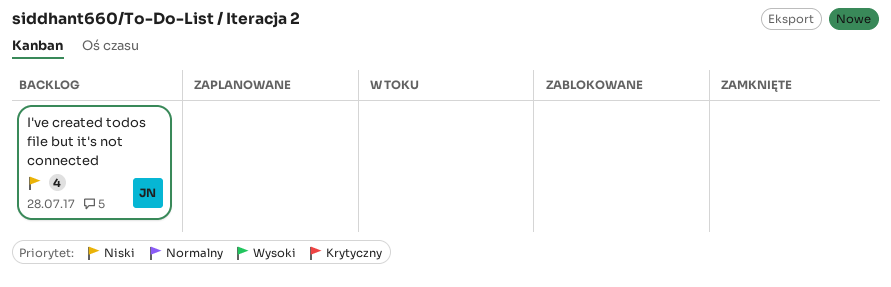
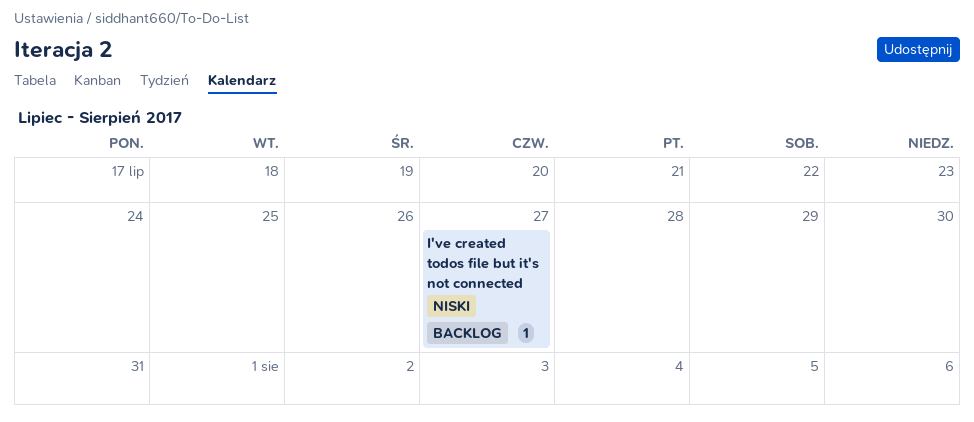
I've created todos file but it's not connected, estimate: 4 -> 1
I've created todos file but it's not connected, due: Jul 28 -> Jul 27

